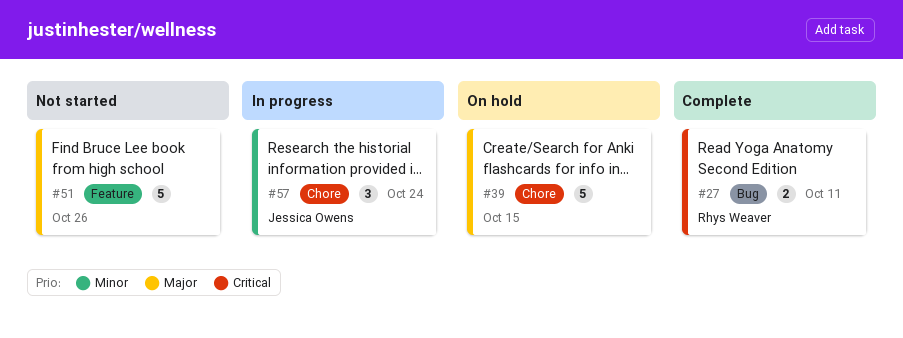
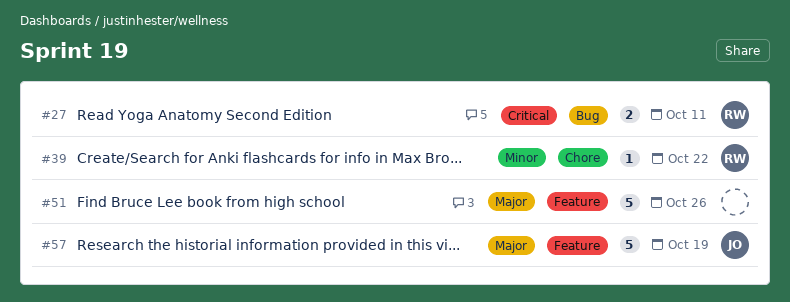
#39, owner: none -> Rhys Weaver
#39, priority: Major -> Minor
#39, estimate: 5 -> 1
#39, due: Oct 15 -> Oct 22
#57, priority: Minor -> Major
#57, label: Chore -> Feature
#57, estimate: 3 -> 5
#57, due: Oct 24 -> Oct 19

